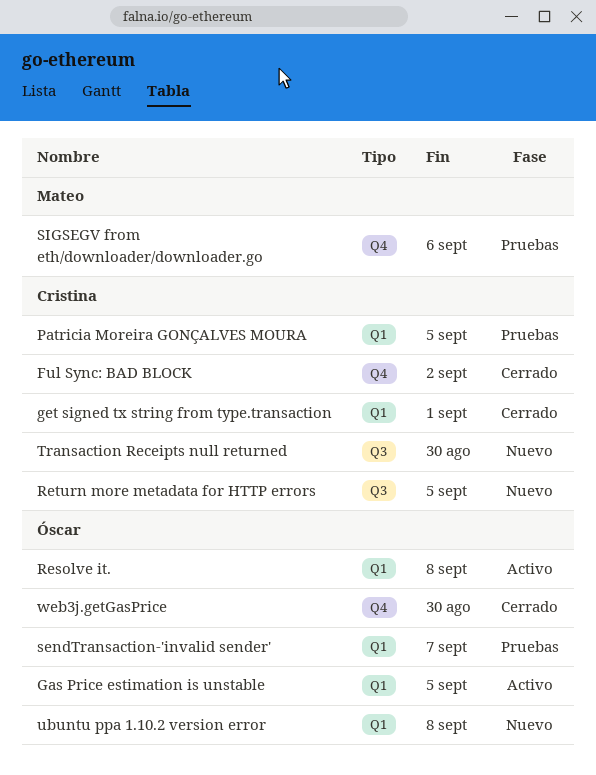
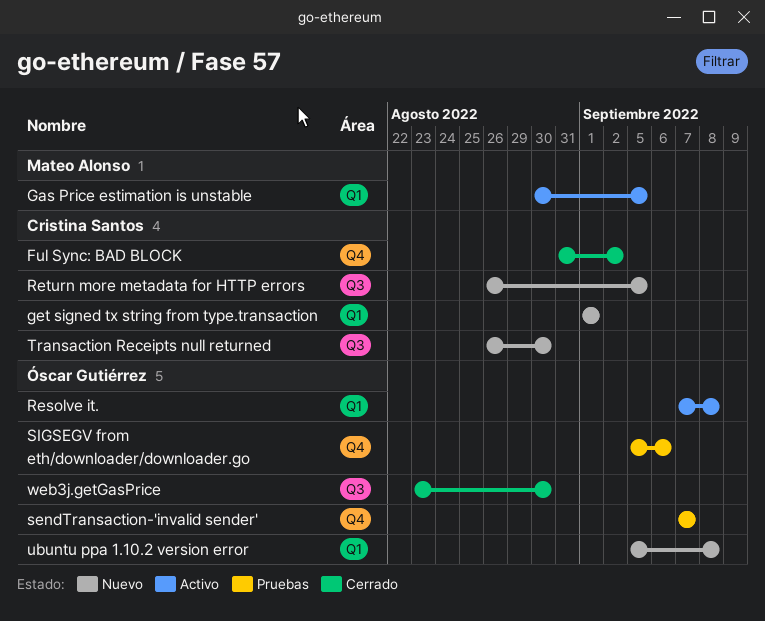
Gas Price estimation is unstable, owner: Óscar Gutiérrez -> Mateo Alonso
get signed tx string from type.transaction, status: Cerrado -> Nuevo
Patricia Moreira GONÇALVES MOURA: present -> none
sendTransaction-'invalid sender', label: Q1 -> Q4
SIGSEGV from eth/downloader/downloader.go, owner: Mateo Alonso -> Óscar Gutiérrez
web3j.getGasPrice, label: Q4 -> Q3

